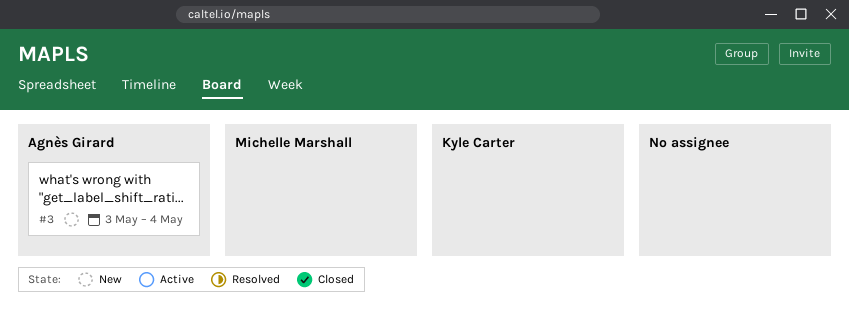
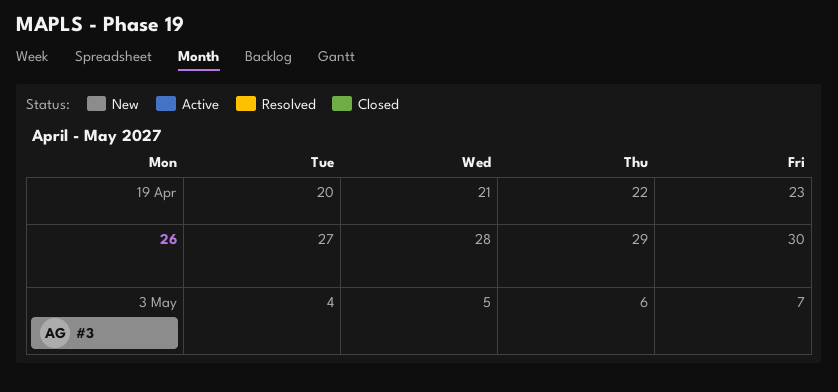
#3, due: May 4 -> May 3

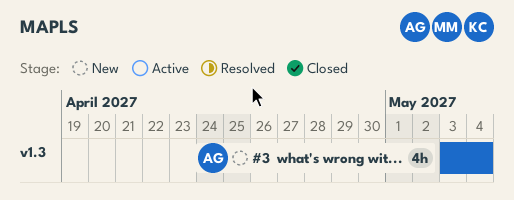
#3, due: May 3 -> May 4

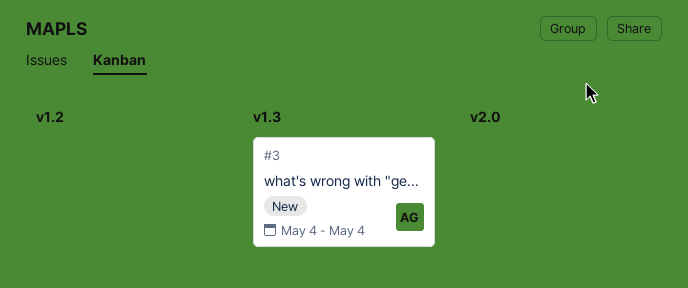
#3, start: May 3 -> May 4

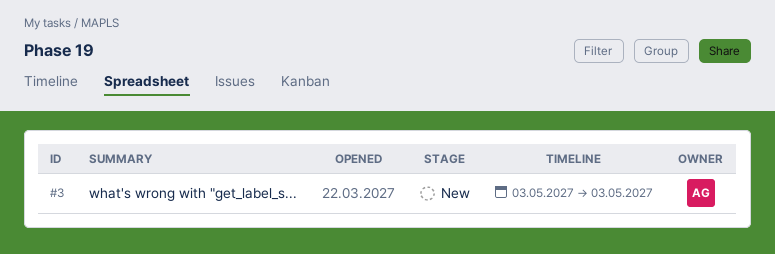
#3, start: May 4 -> May 3
#3, due: May 4 -> May 3

